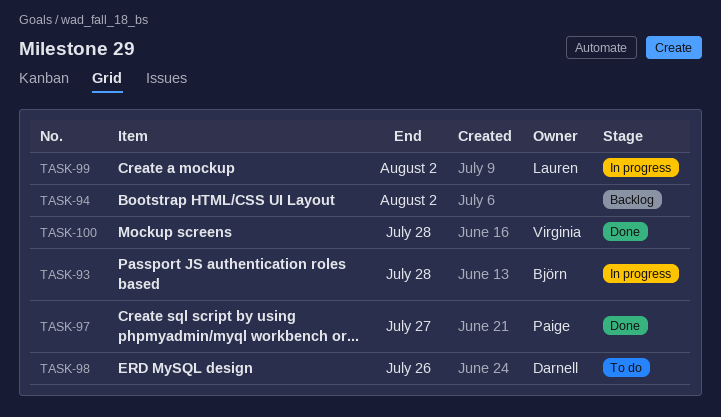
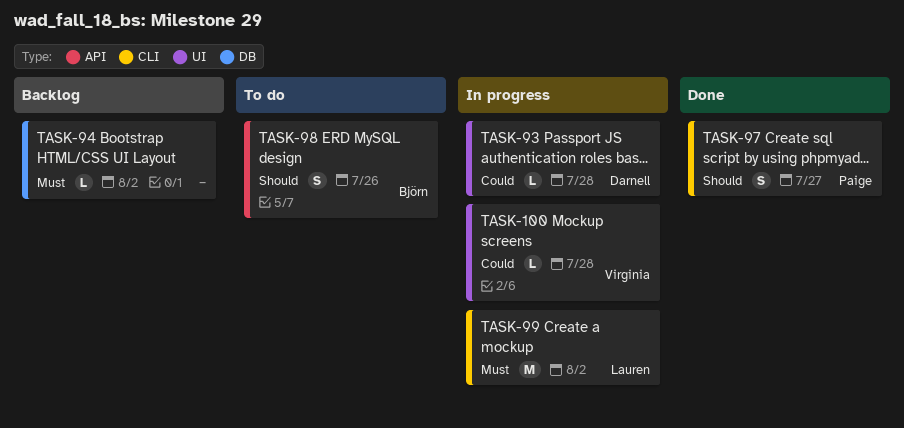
TASK-93, owner: Björn -> Darnell
TASK-98, owner: Darnell -> Björn
TASK-100, status: Done -> In progress

